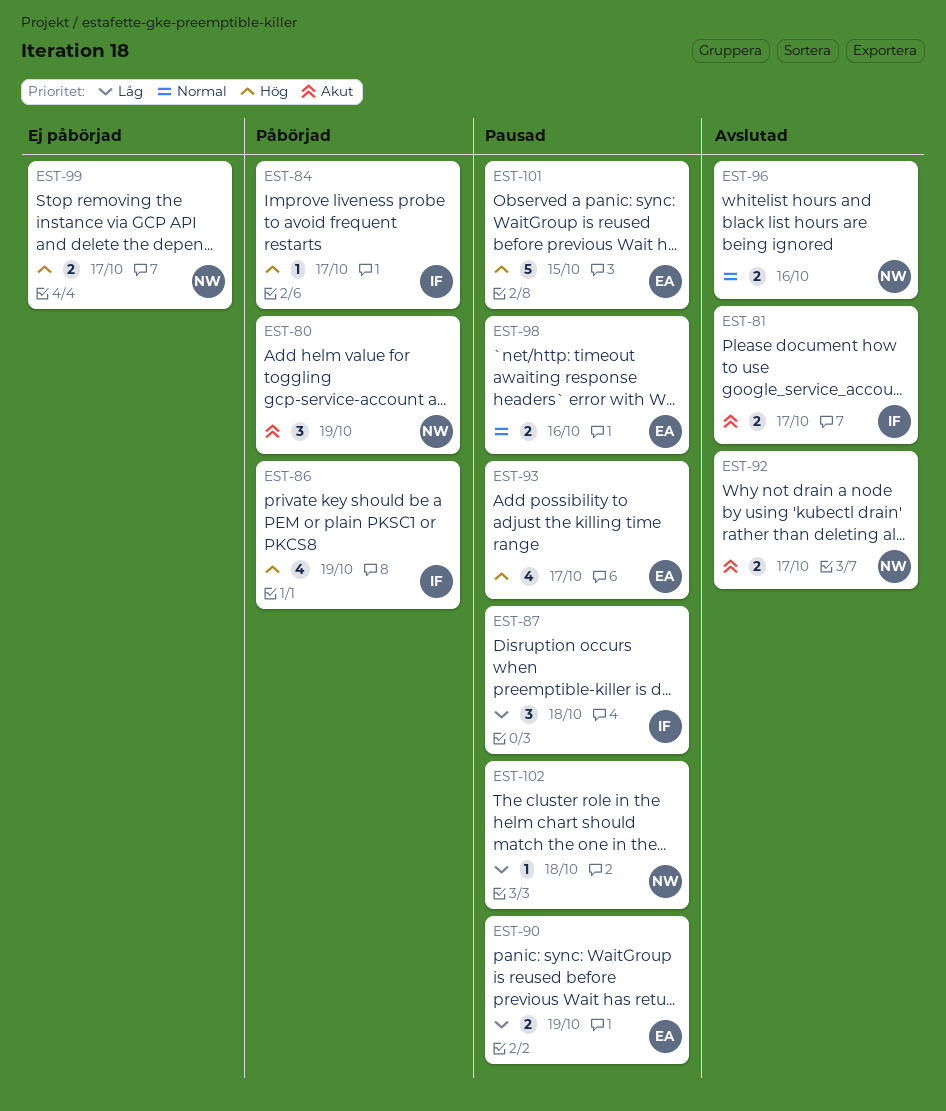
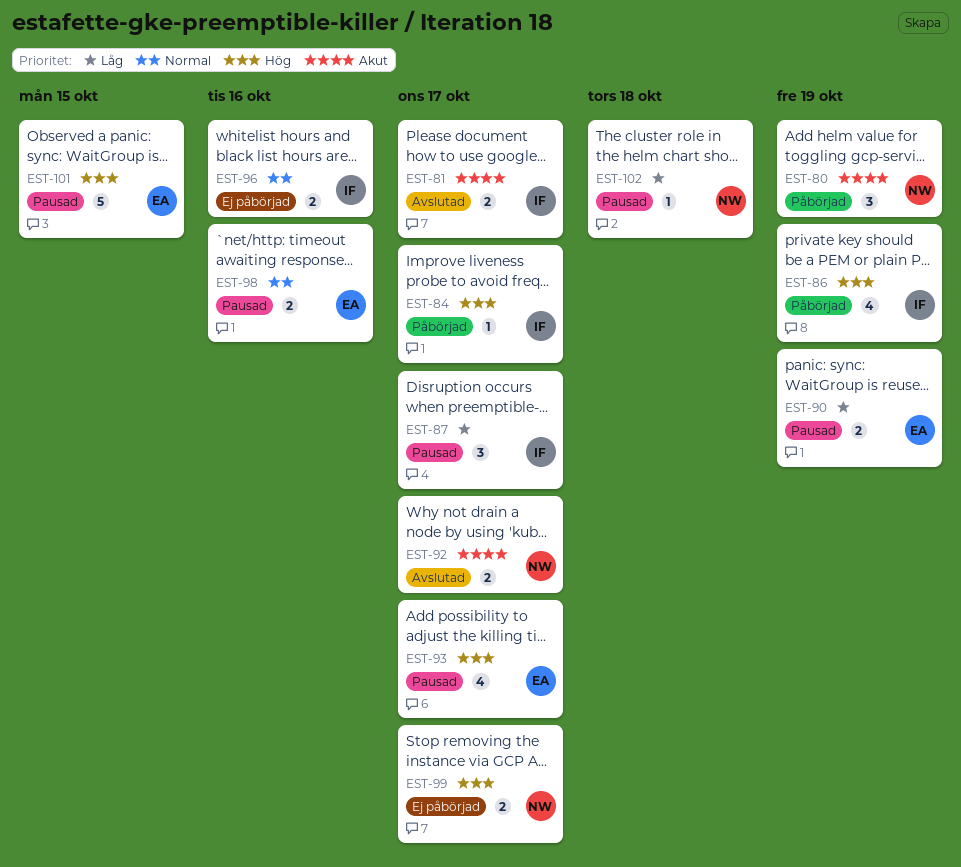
EST-87, due: Oct 18 -> Oct 17
EST-96, status: Avslutad -> Ej påbörjad
EST-96, owner: NW -> IF

